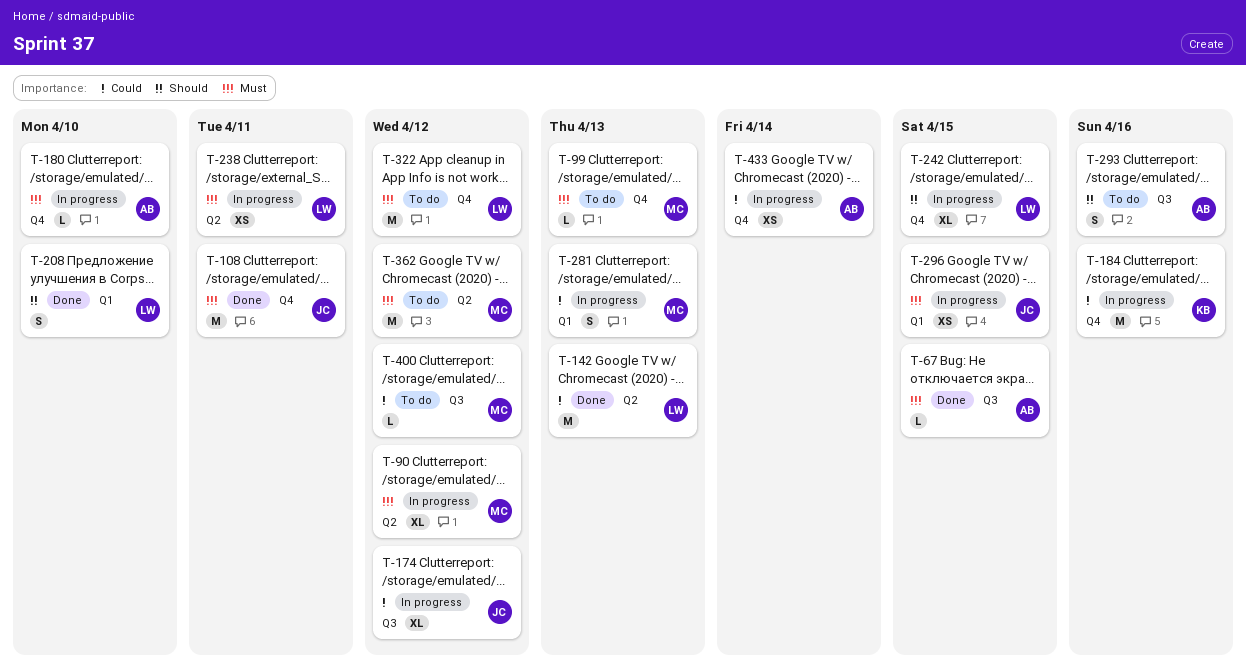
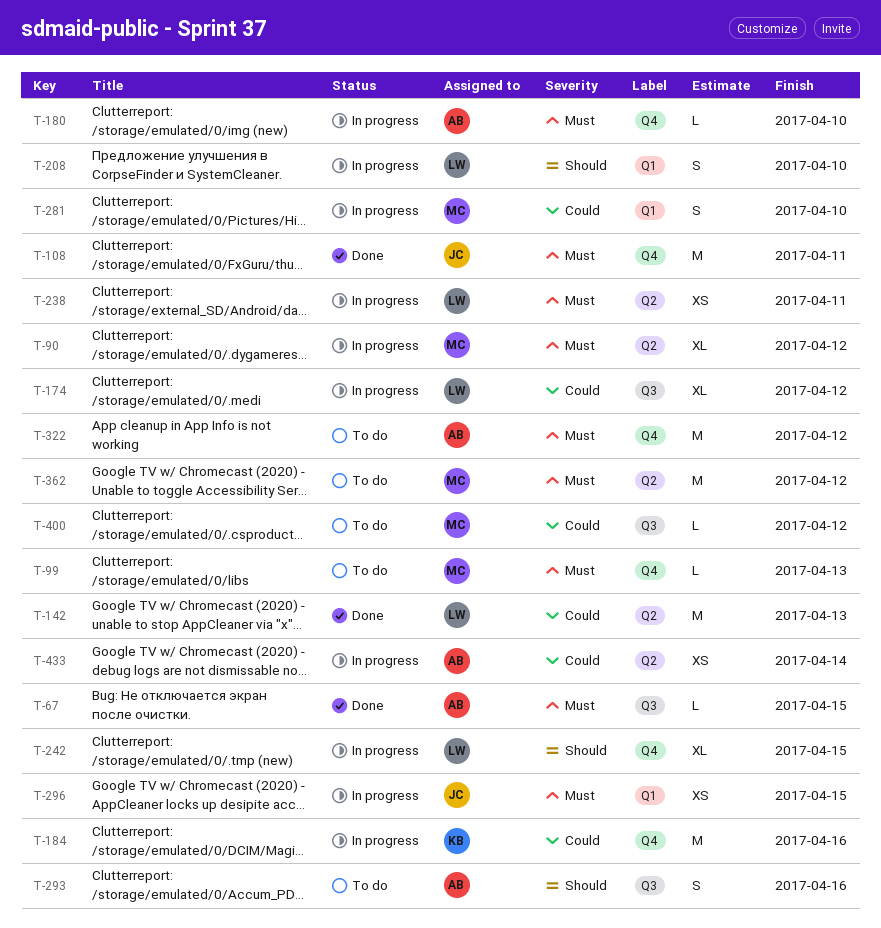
T-174, owner: JC -> LW
T-208, status: Done -> In progress
T-281, due: Apr 13 -> Apr 10
T-322, owner: LW -> AB
T-433, label: Q4 -> Q2

